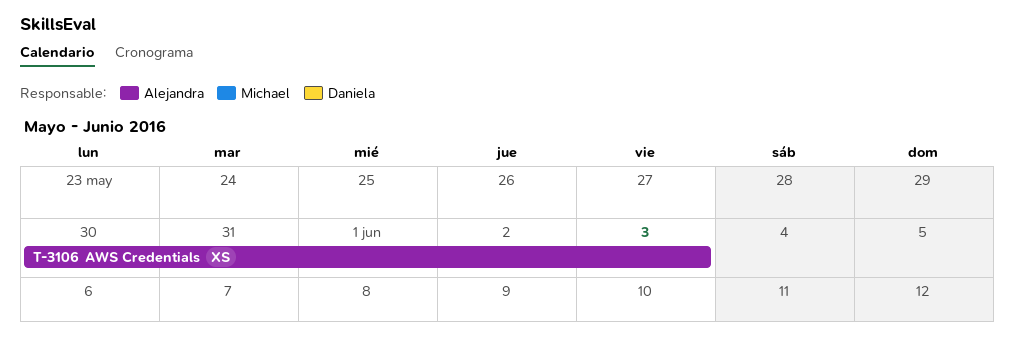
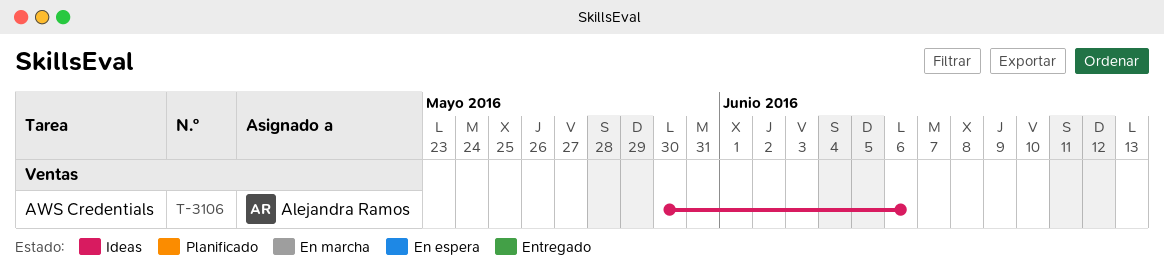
T-3106, due: Jun 3 -> Jun 6

